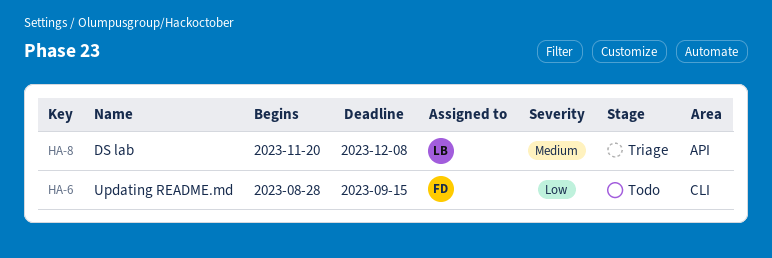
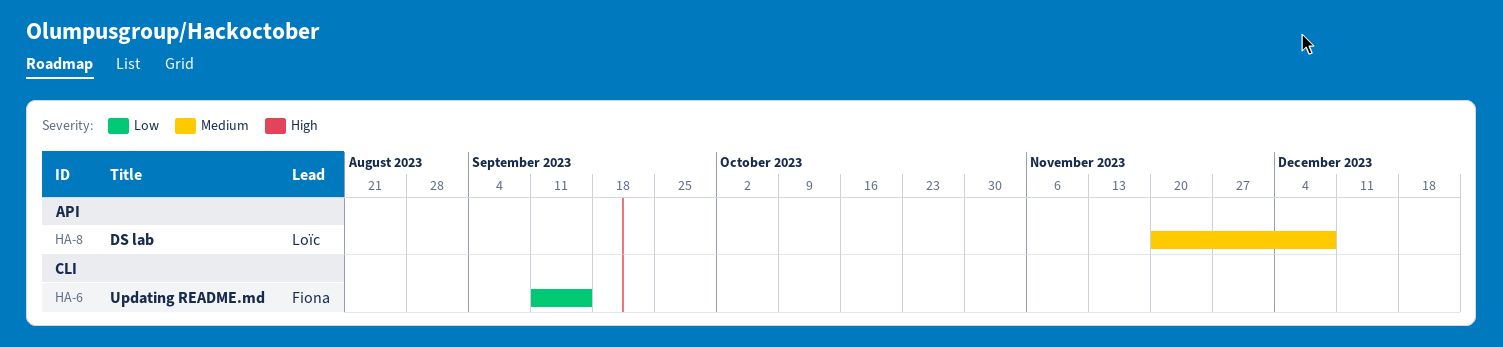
HA-6, start: Aug 28 -> Sep 11

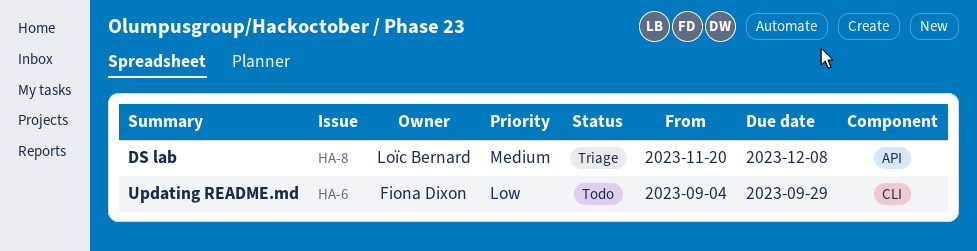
HA-6, start: Sep 11 -> Sep 4
HA-6, due: Sep 15 -> Sep 29

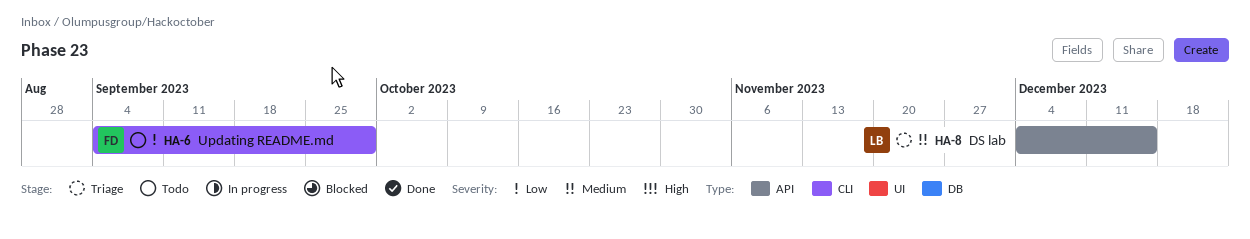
HA-8, start: Nov 20 -> Dec 4
HA-8, due: Dec 8 -> Dec 15

